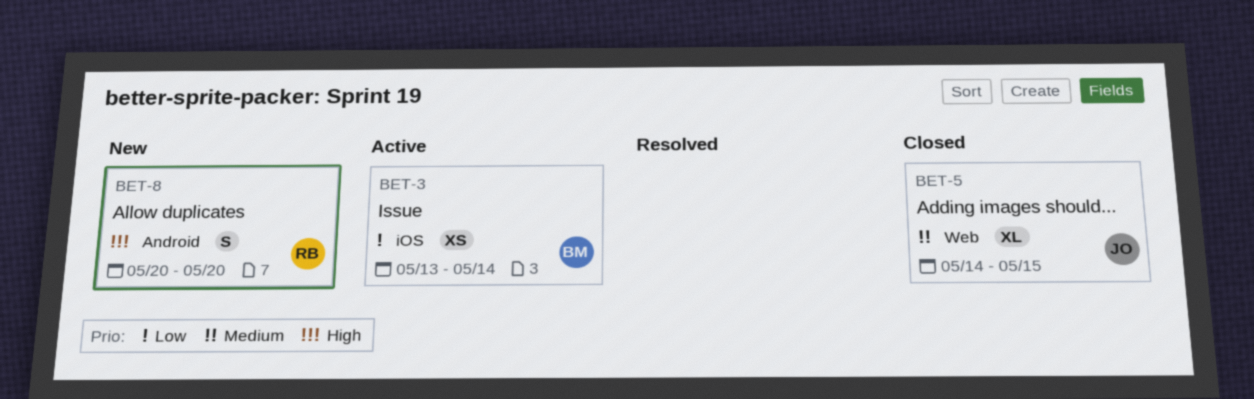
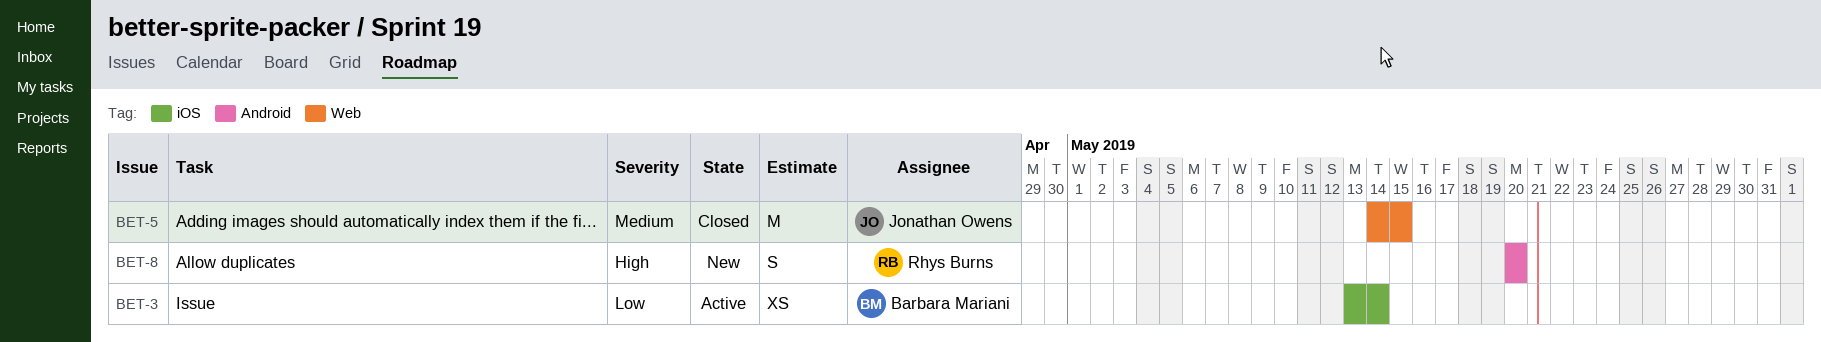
BET-5, estimate: XL -> M

